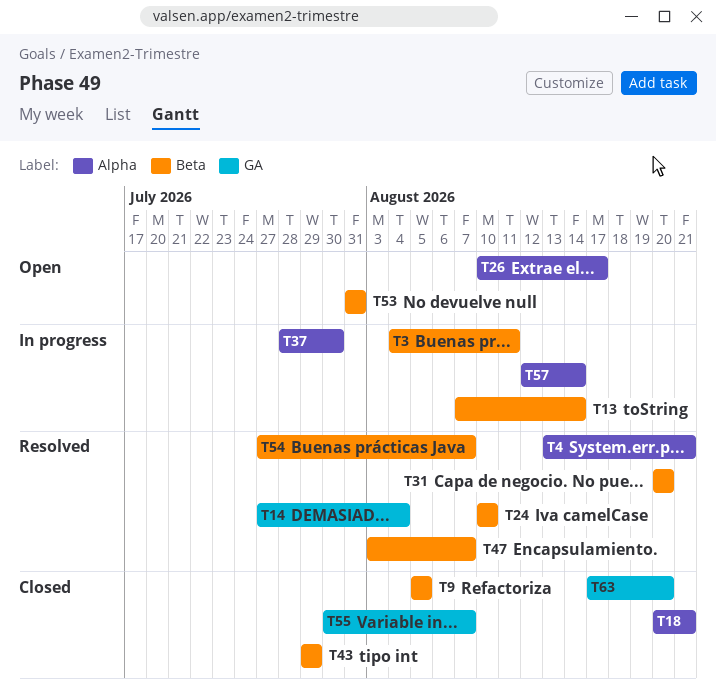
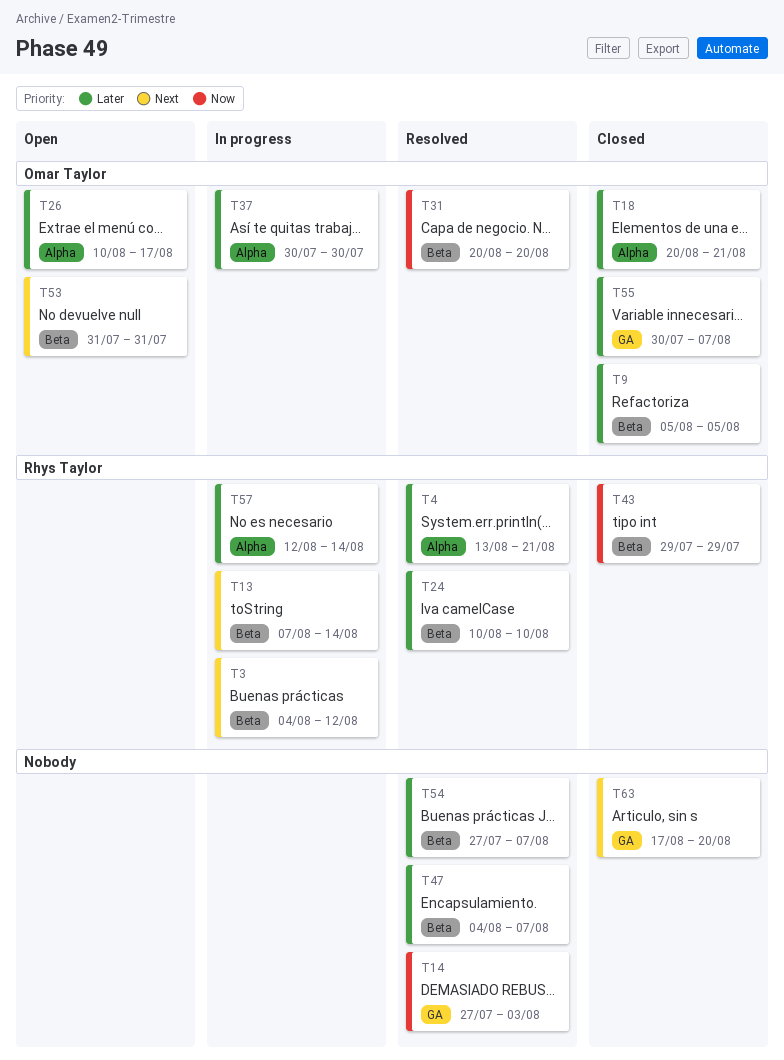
T3, due: Aug 11 -> Aug 12
T14, due: Aug 4 -> Aug 3
T37, start: Jul 28 -> Jul 30
T47, start: Aug 3 -> Aug 4

